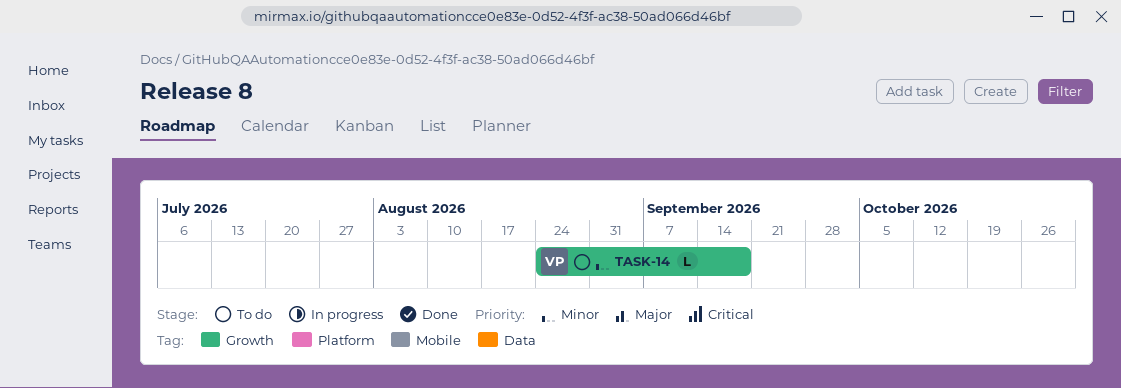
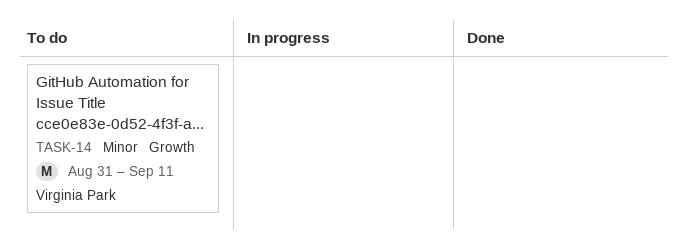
TASK-14, estimate: L -> M
TASK-14, start: Aug 24 -> Aug 31
TASK-14, due: Sep 18 -> Sep 11

